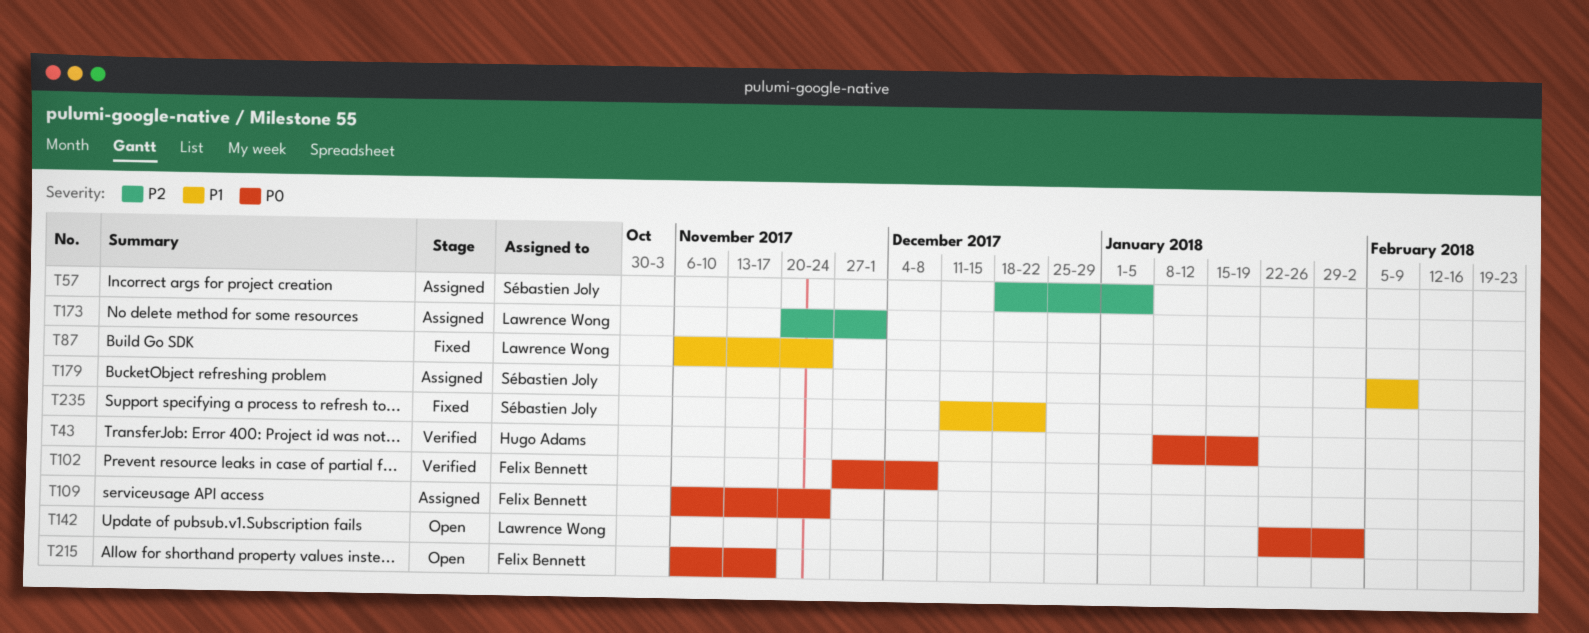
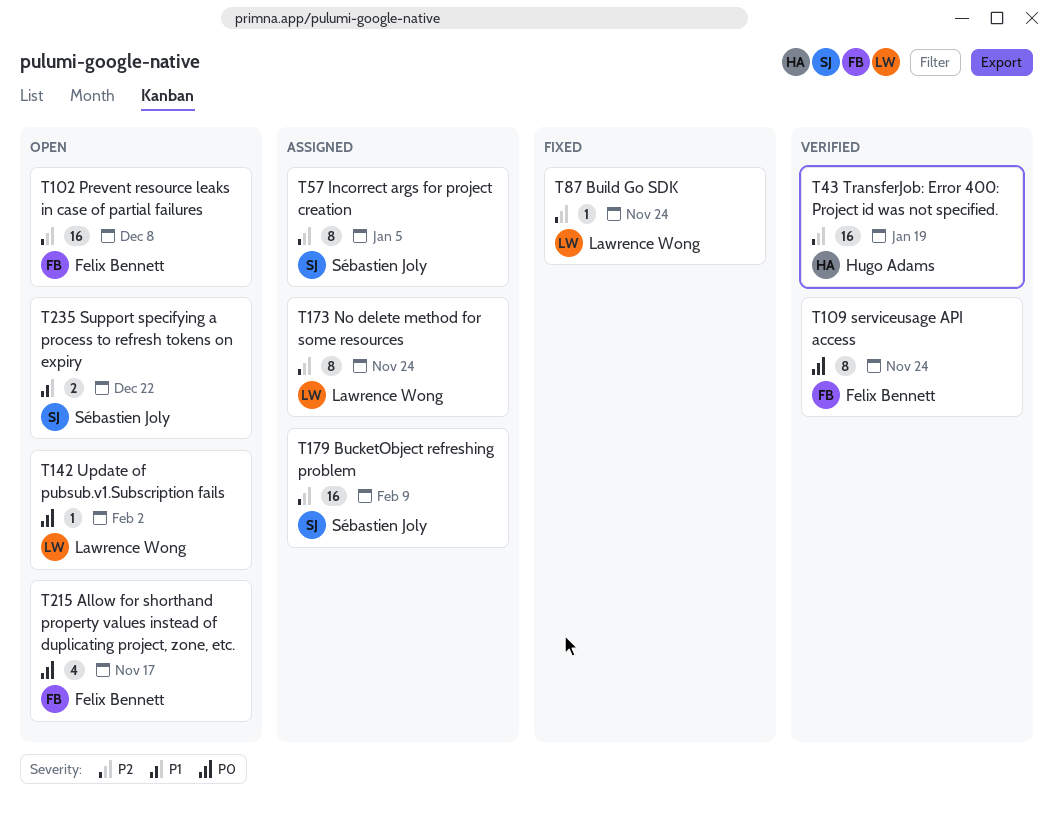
T43, priority: P0 -> P2
T87, priority: P1 -> P2
T102, status: Verified -> Open
T102, priority: P0 -> P2
T109, status: Assigned -> Verified
T173, due: Dec 1 -> Nov 24
T179, priority: P1 -> P2
T235, status: Fixed -> Open

